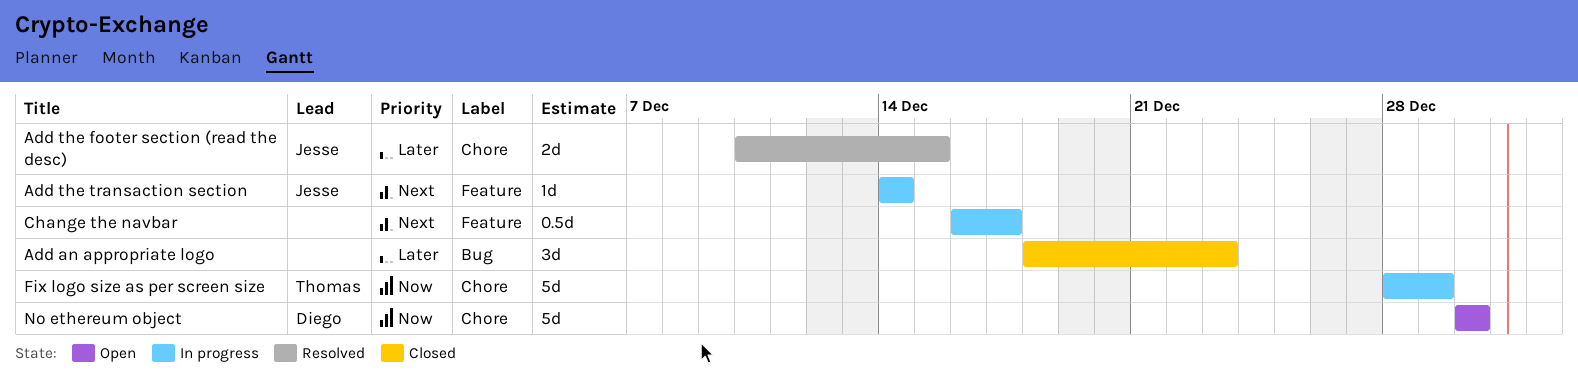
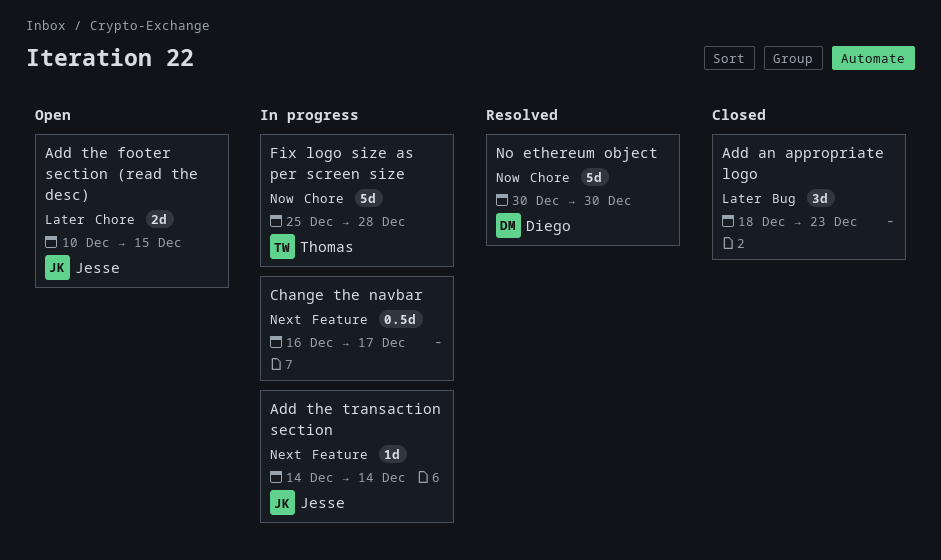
Add the footer section (read the desc), status: Resolved -> Open
Fix logo size as per screen size, start: Dec 28 -> Dec 25
Fix logo size as per screen size, due: Dec 29 -> Dec 28
No ethereum object, status: Open -> Resolved

